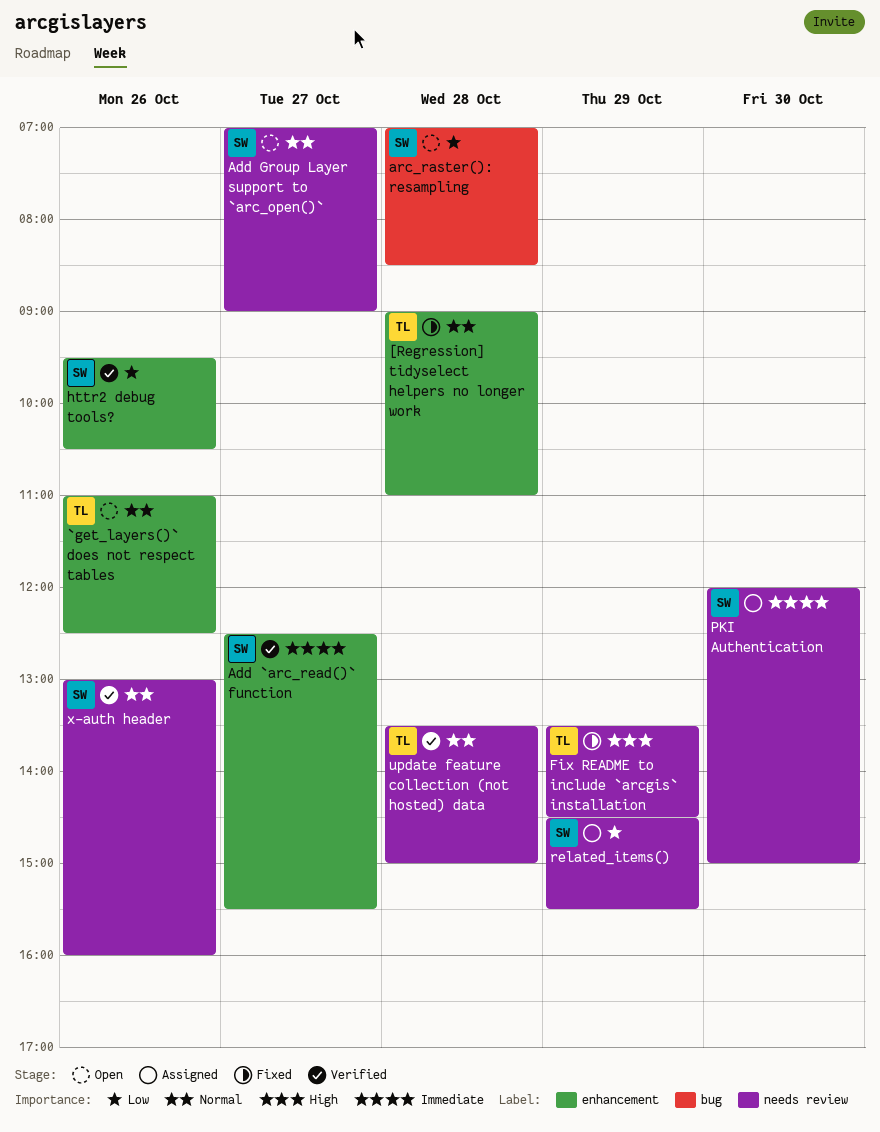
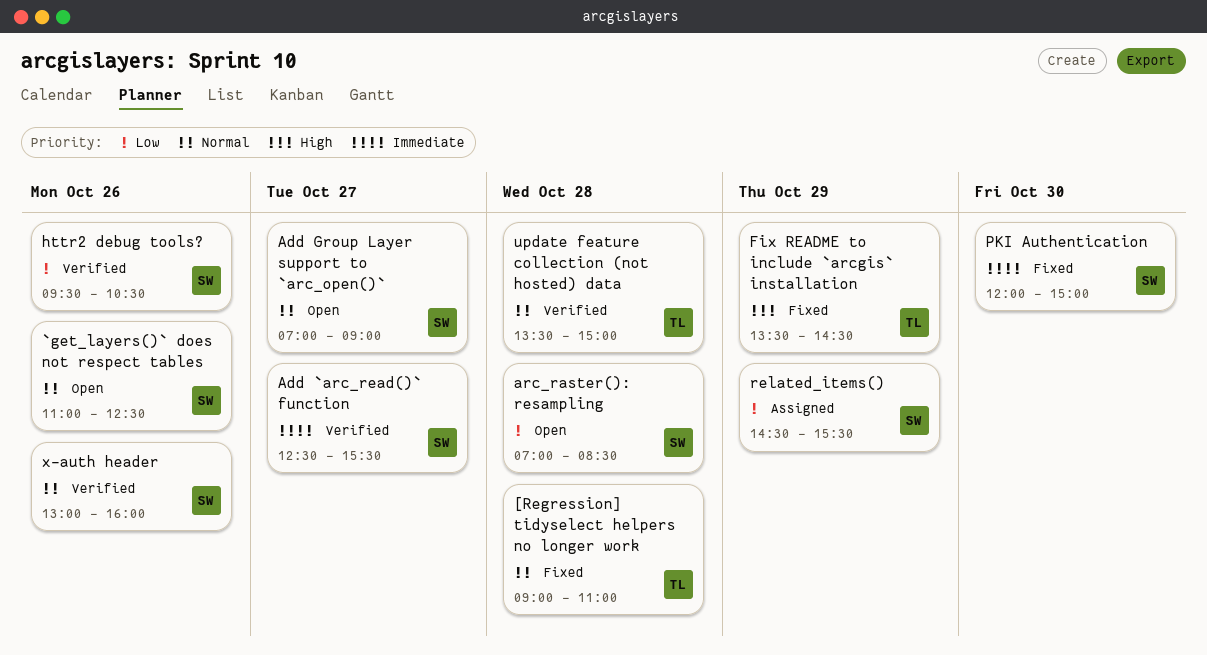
`get_layers()` does not respect tables, owner: TL -> SW
PKI Authentication, status: Assigned -> Fixed

